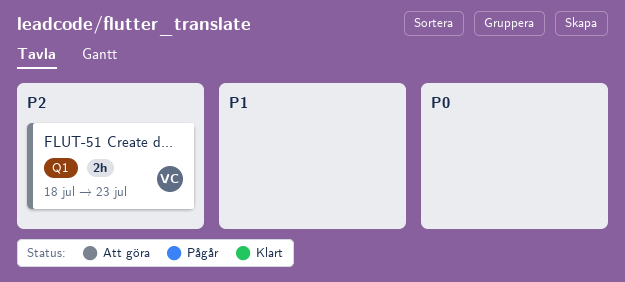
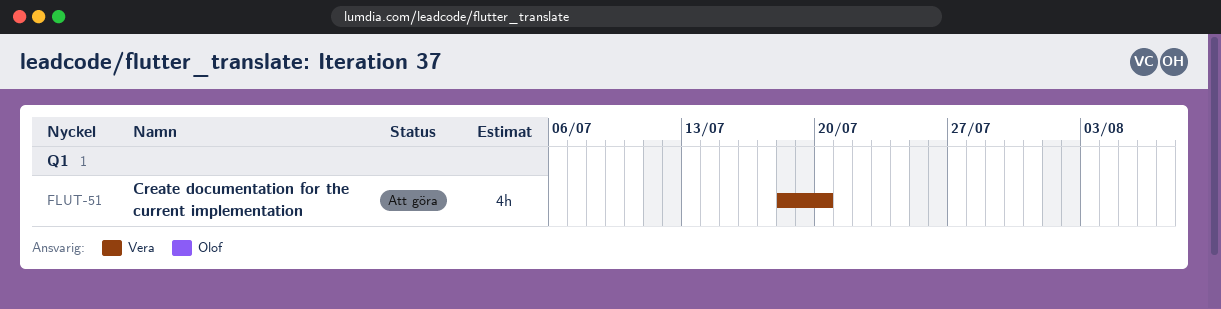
FLUT-51, estimate: 2h -> 4h
FLUT-51, due: Jul 23 -> Jul 20

